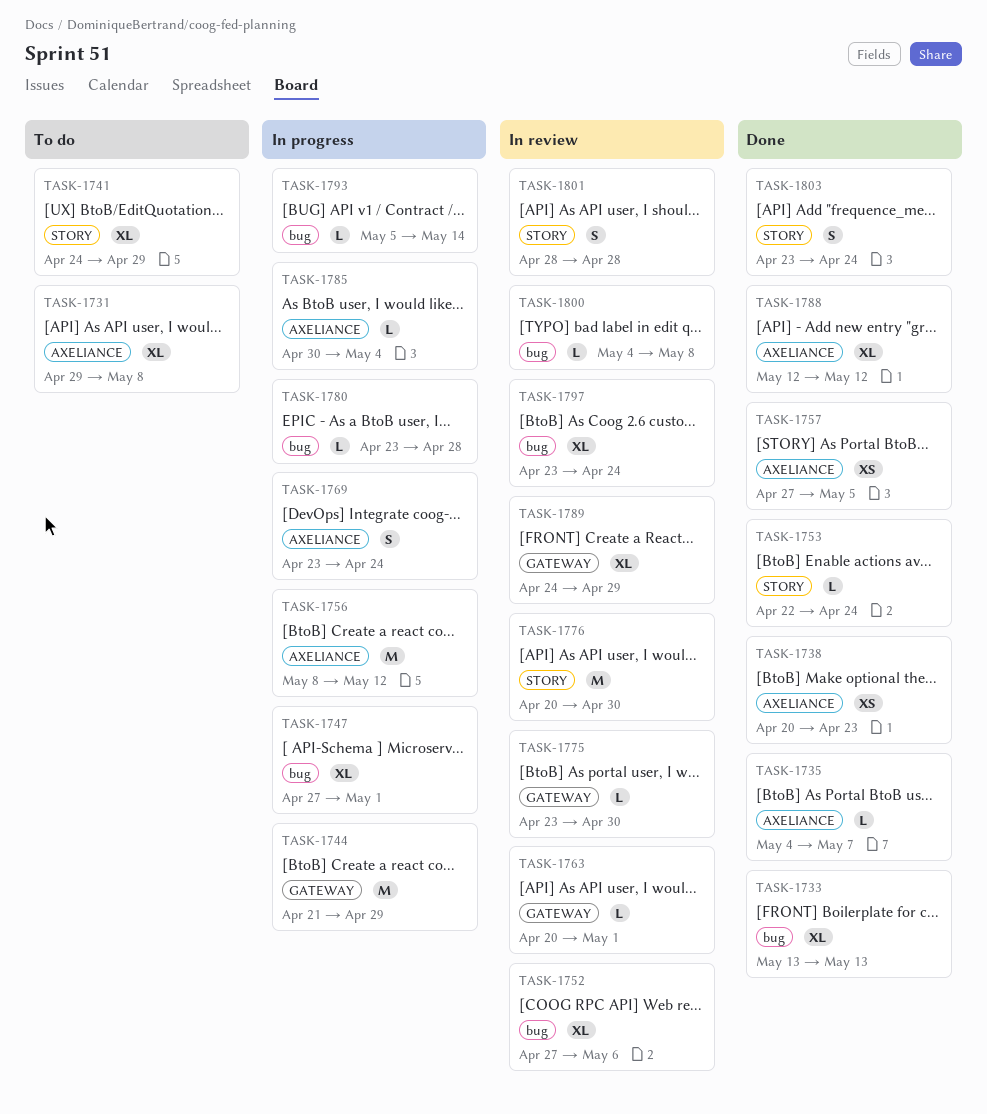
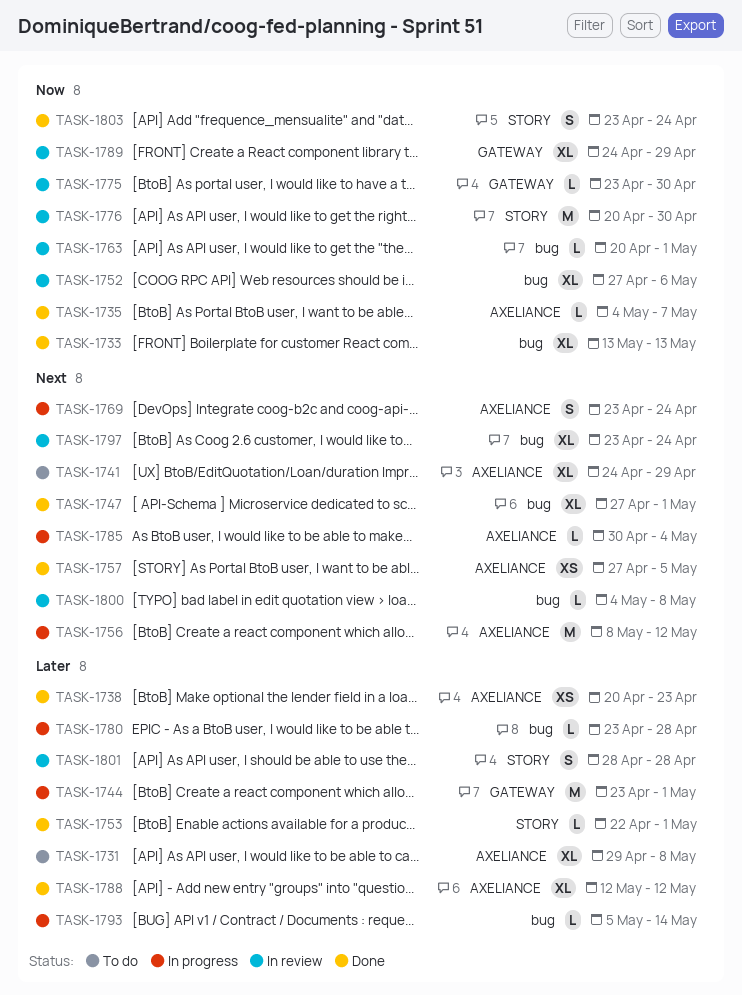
TASK-1741, label: STORY -> AXELIANCE
TASK-1744, start: Apr 21 -> Apr 23
TASK-1744, due: Apr 29 -> May 1
TASK-1747, status: In progress -> Done
TASK-1753, due: Apr 24 -> May 1
TASK-1763, label: GATEWAY -> bug

